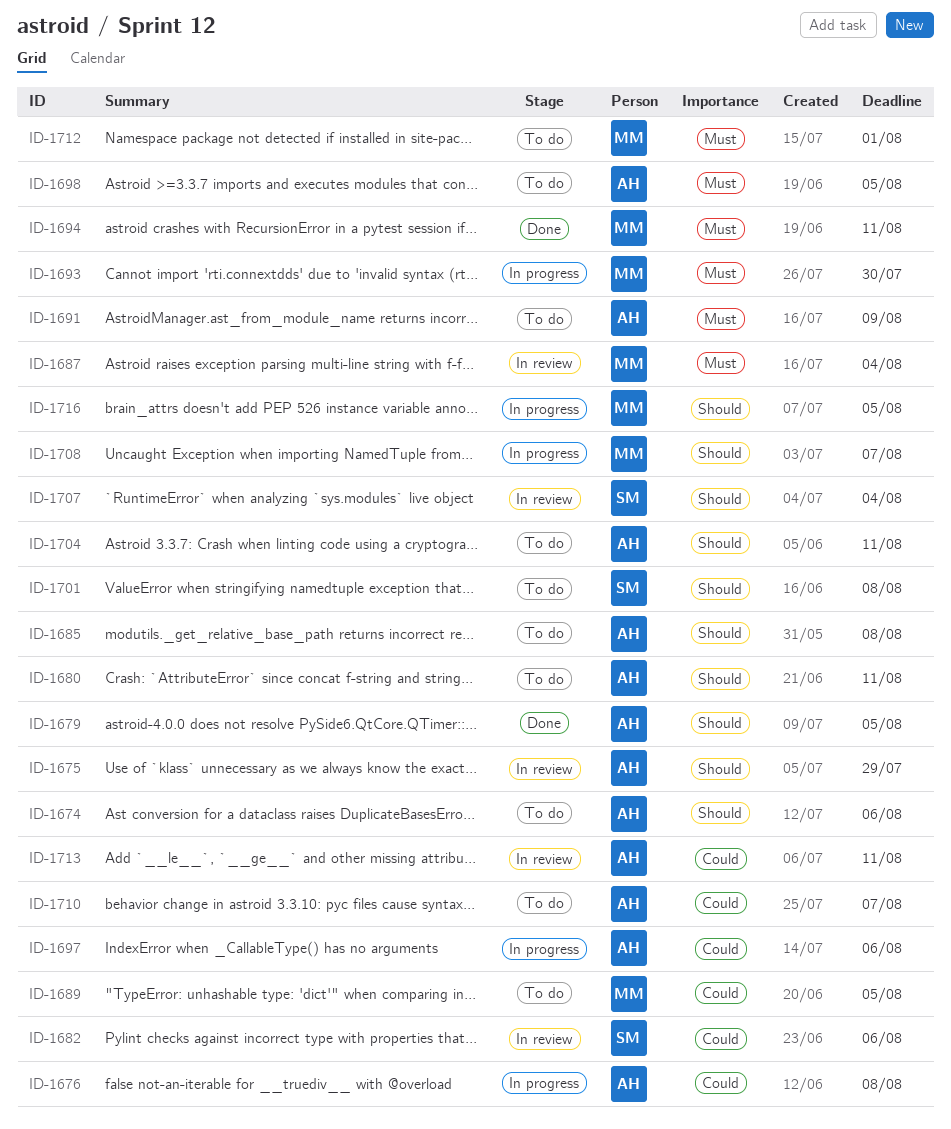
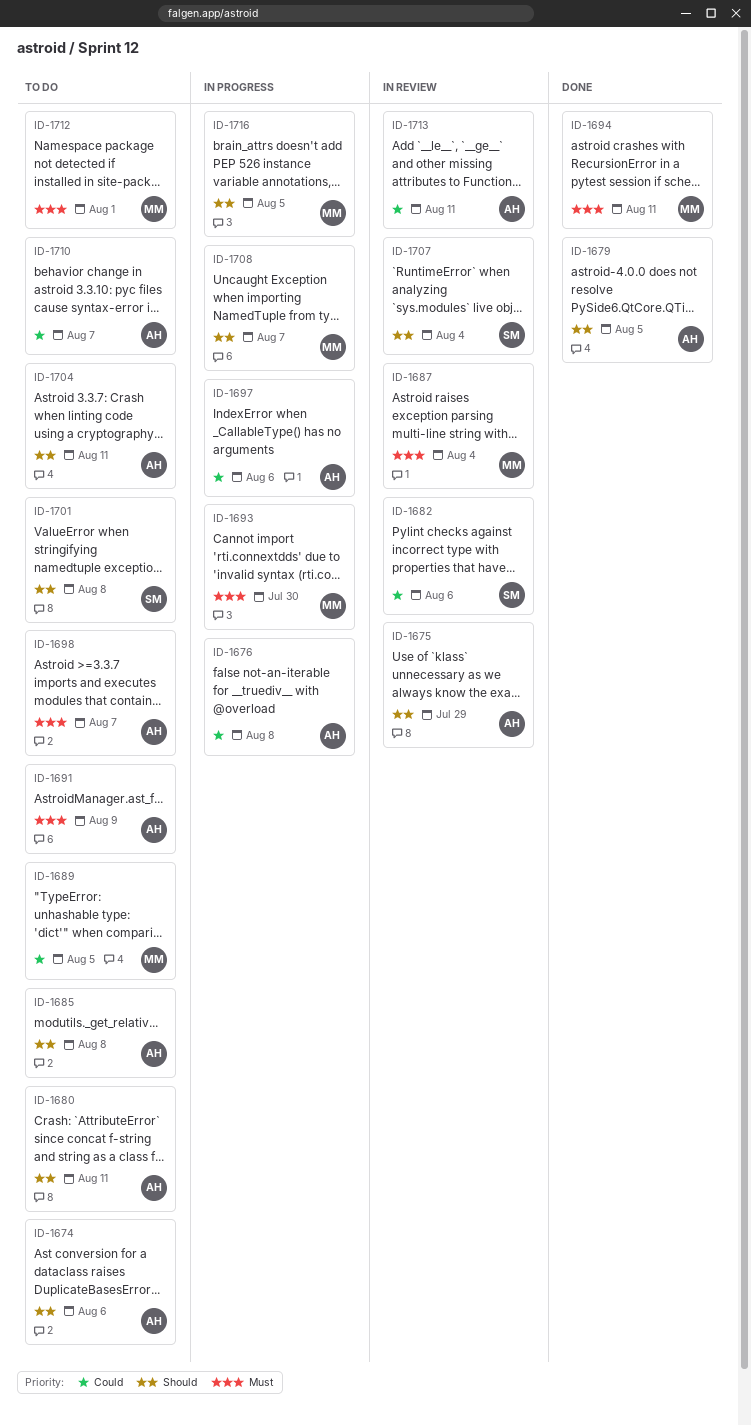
ID-1698, due: Aug 5 -> Aug 7

